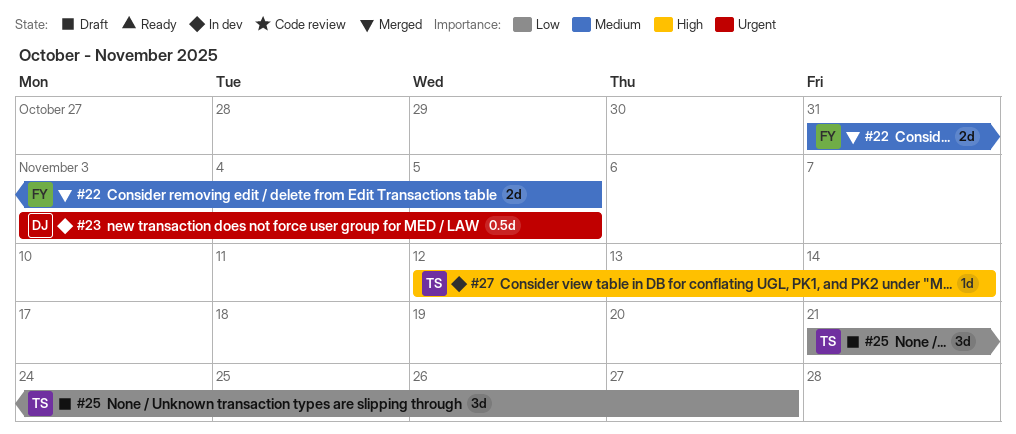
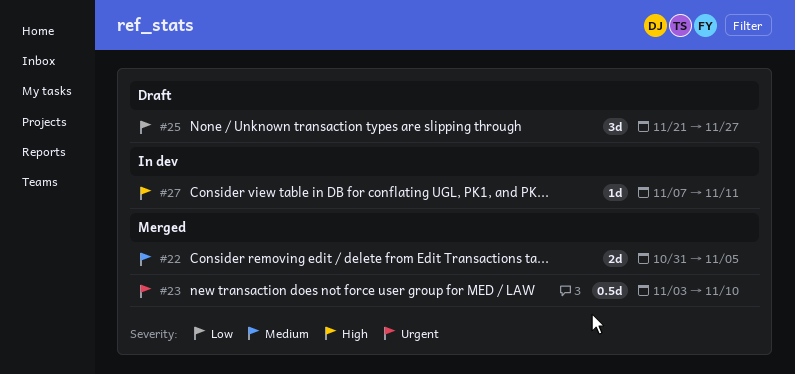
#23, status: In dev -> Merged
#23, due: Nov 5 -> Nov 10
#27, start: Nov 12 -> Nov 7
#27, due: Nov 14 -> Nov 11

